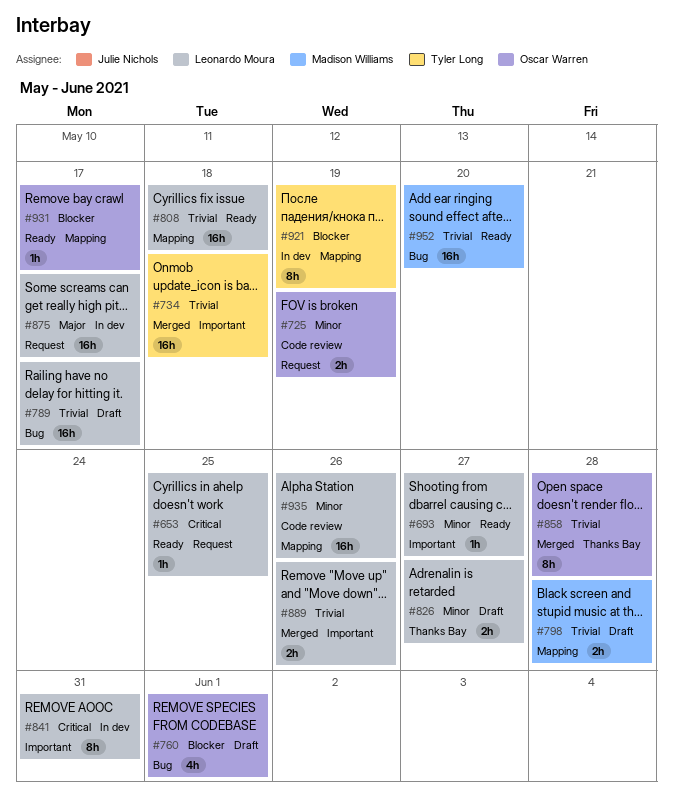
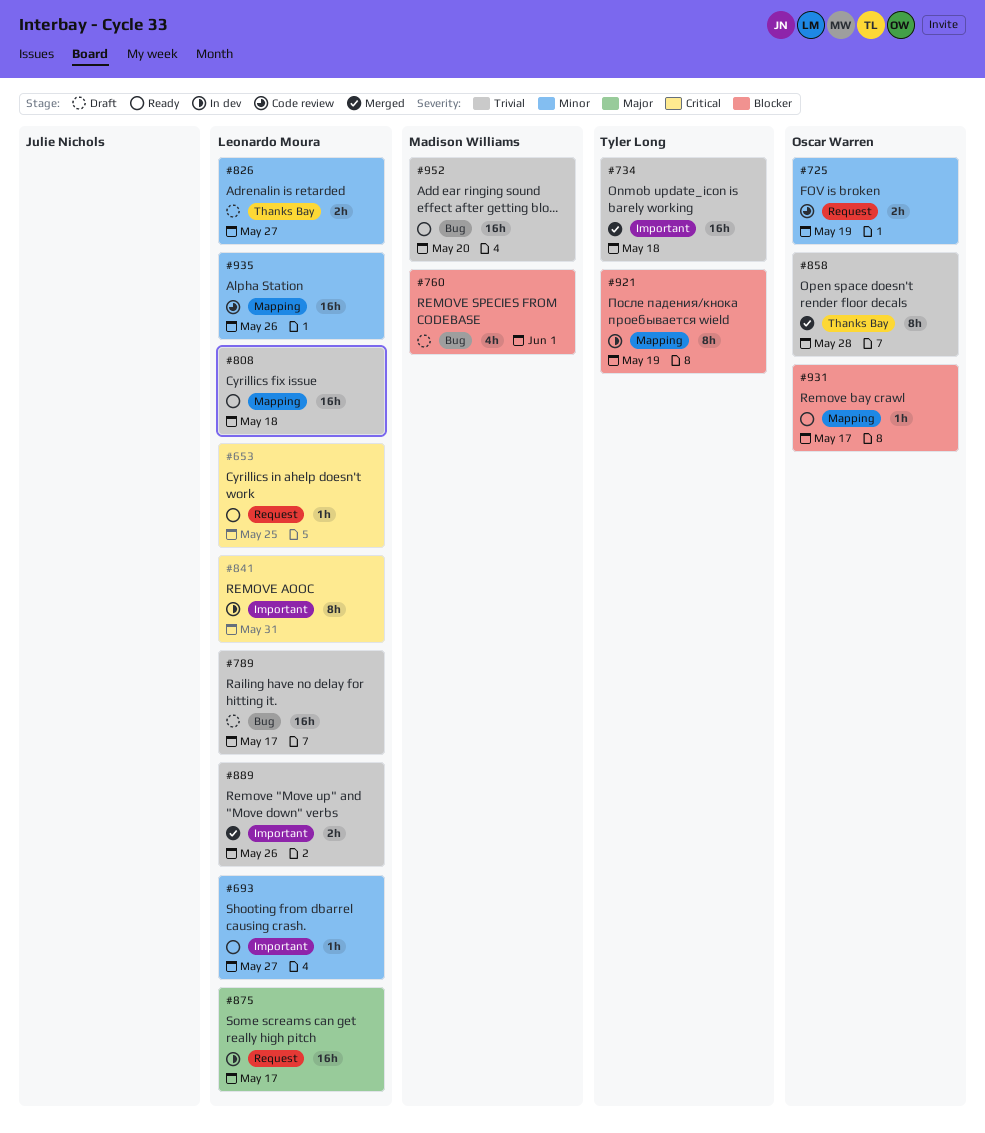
#760, owner: Oscar Warren -> Madison Williams
#798: present -> none

